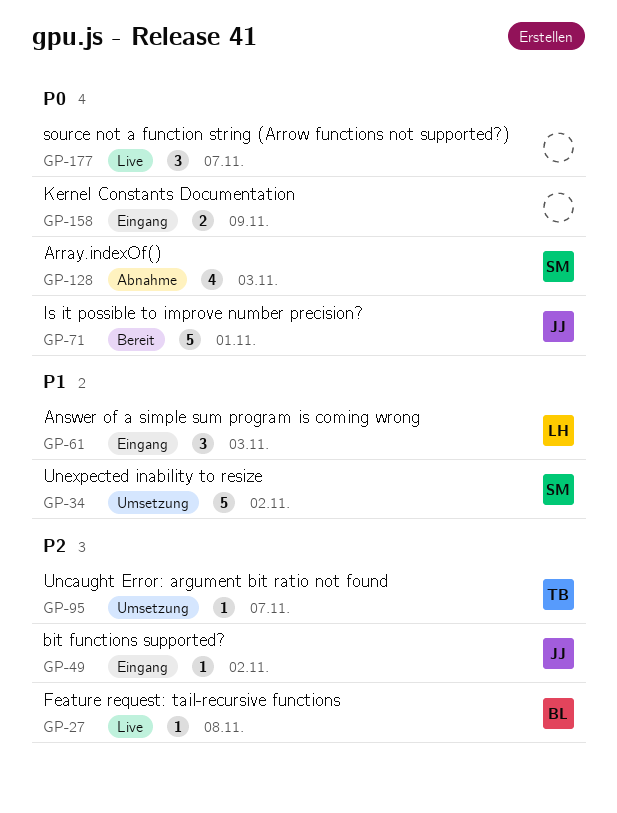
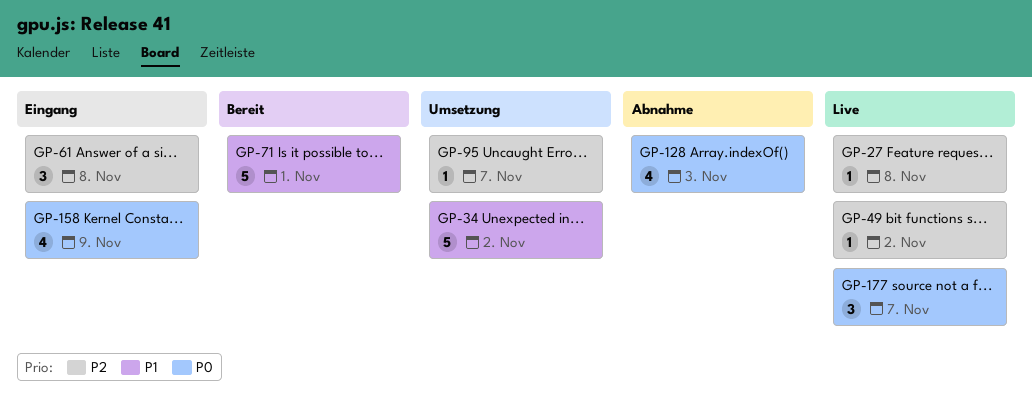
GP-49, status: Eingang -> Live
GP-61, priority: P1 -> P2
GP-61, due: Nov 3 -> Nov 8
GP-71, priority: P0 -> P1
GP-158, estimate: 2 -> 4

